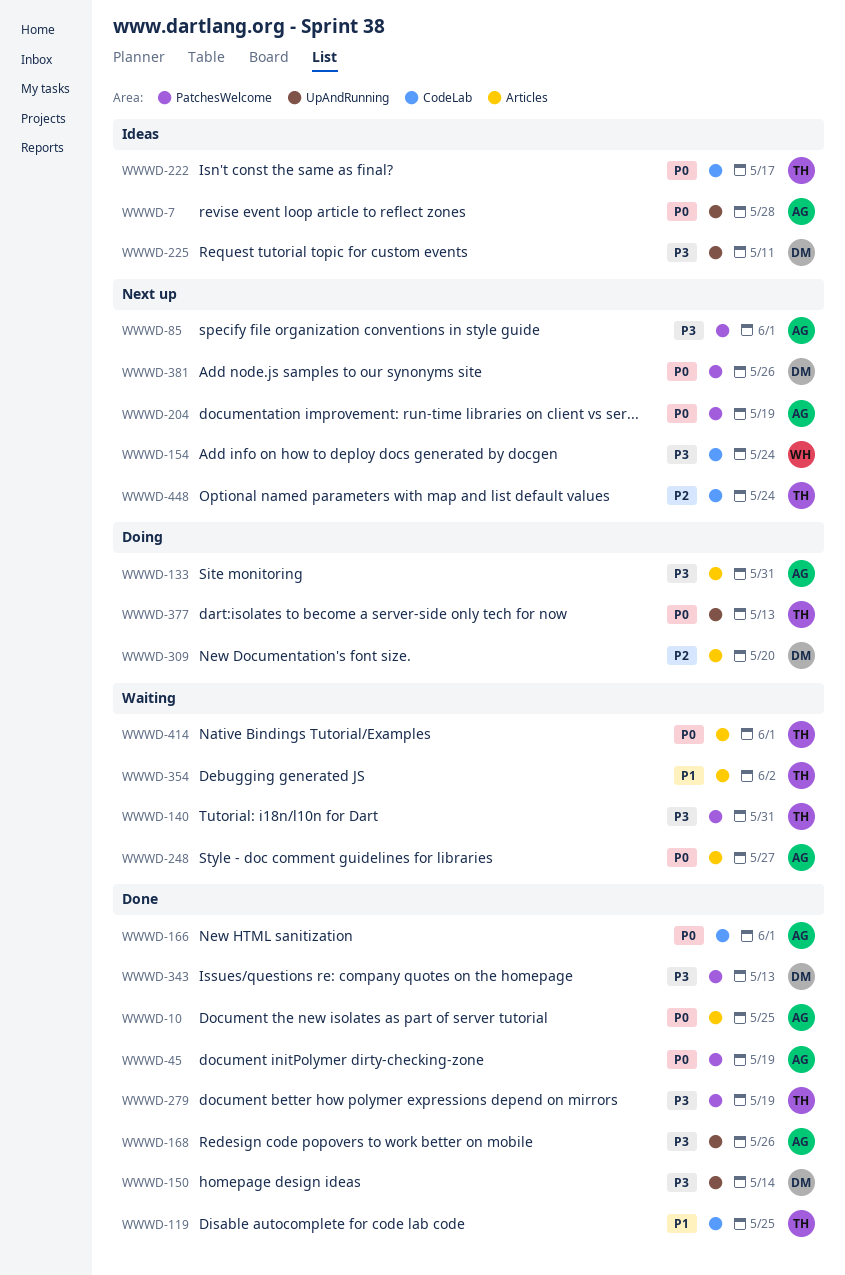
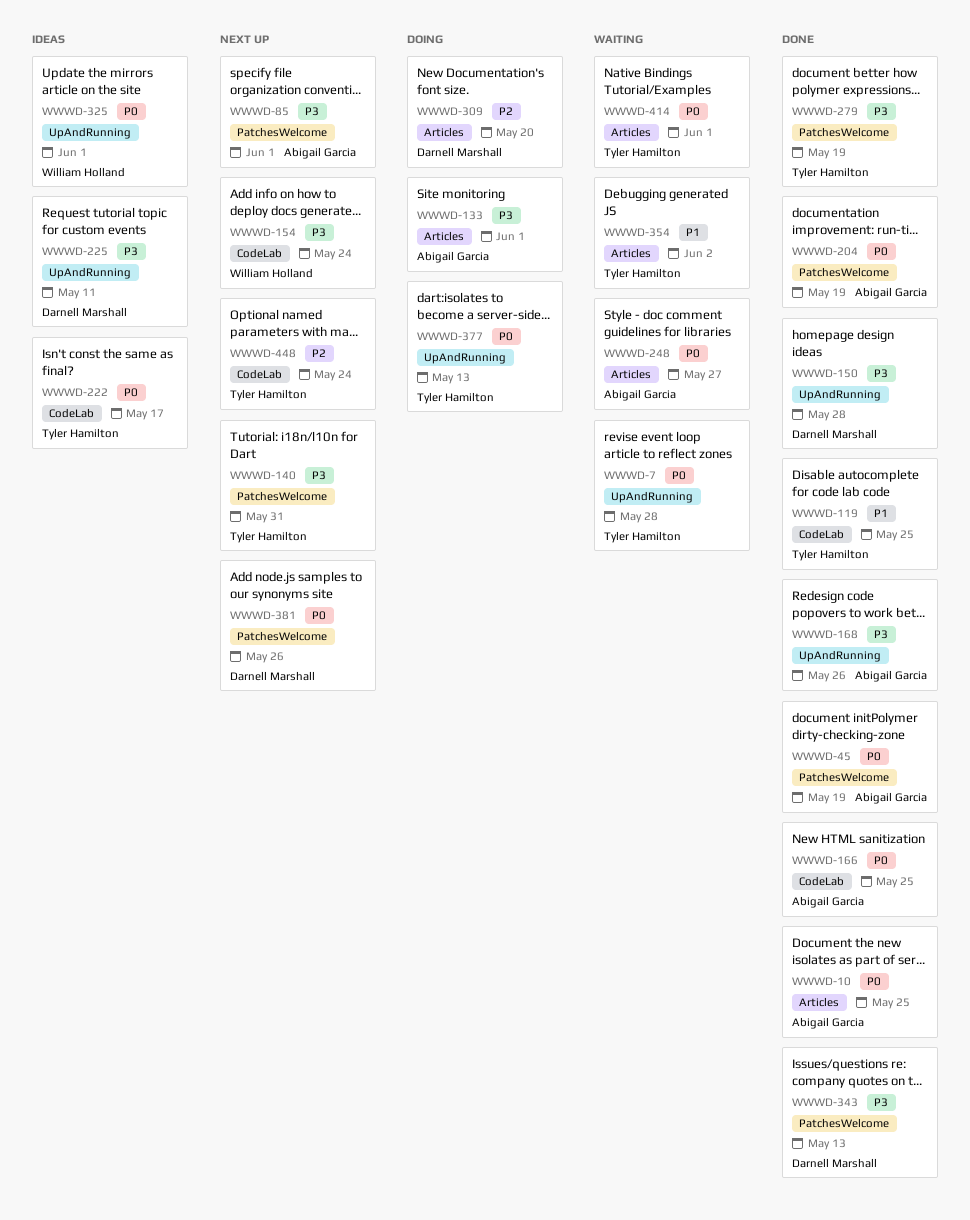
WWWD-7, status: Ideas -> Waiting
WWWD-7, owner: Abigail Garcia -> Tyler Hamilton
WWWD-133, due: May 31 -> Jun 1
WWWD-140, status: Waiting -> Next up
WWWD-150, due: May 14 -> May 28
WWWD-166, due: Jun 1 -> May 25
WWWD-204, status: Next up -> Done
WWWD-325: none -> present

